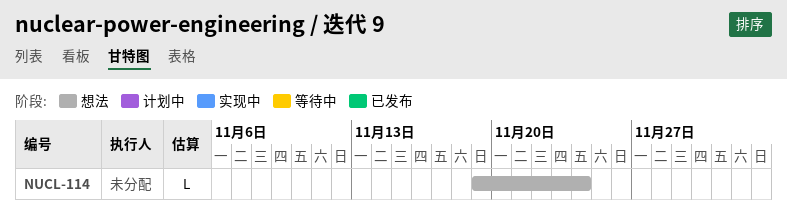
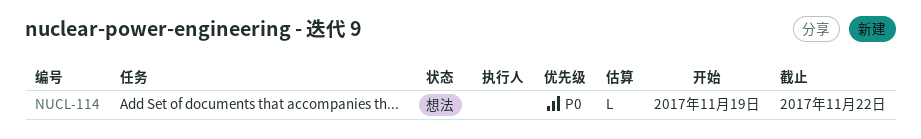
NUCL-114, due: Nov 24 -> Nov 22

